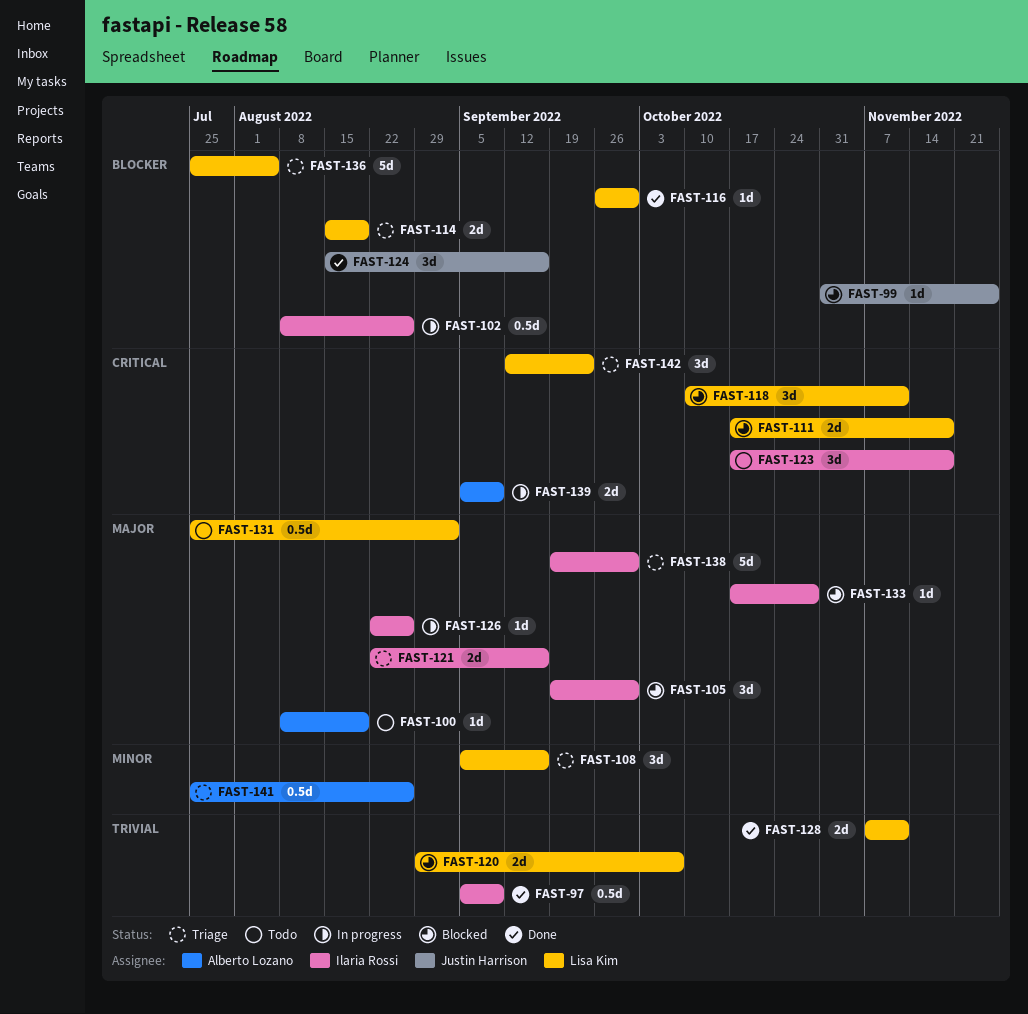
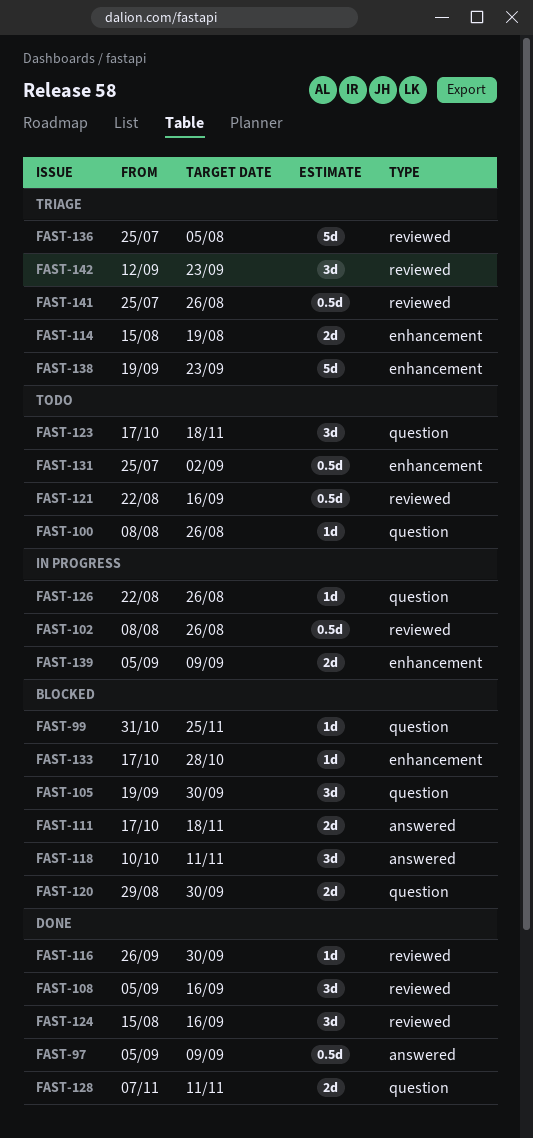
FAST-100, due: Aug 19 -> Aug 26
FAST-108, status: Triage -> Done
FAST-120, due: Oct 7 -> Sep 30
FAST-121, status: Triage -> Todo
FAST-121, estimate: 2d -> 0.5d
FAST-138, due: Sep 30 -> Sep 23

